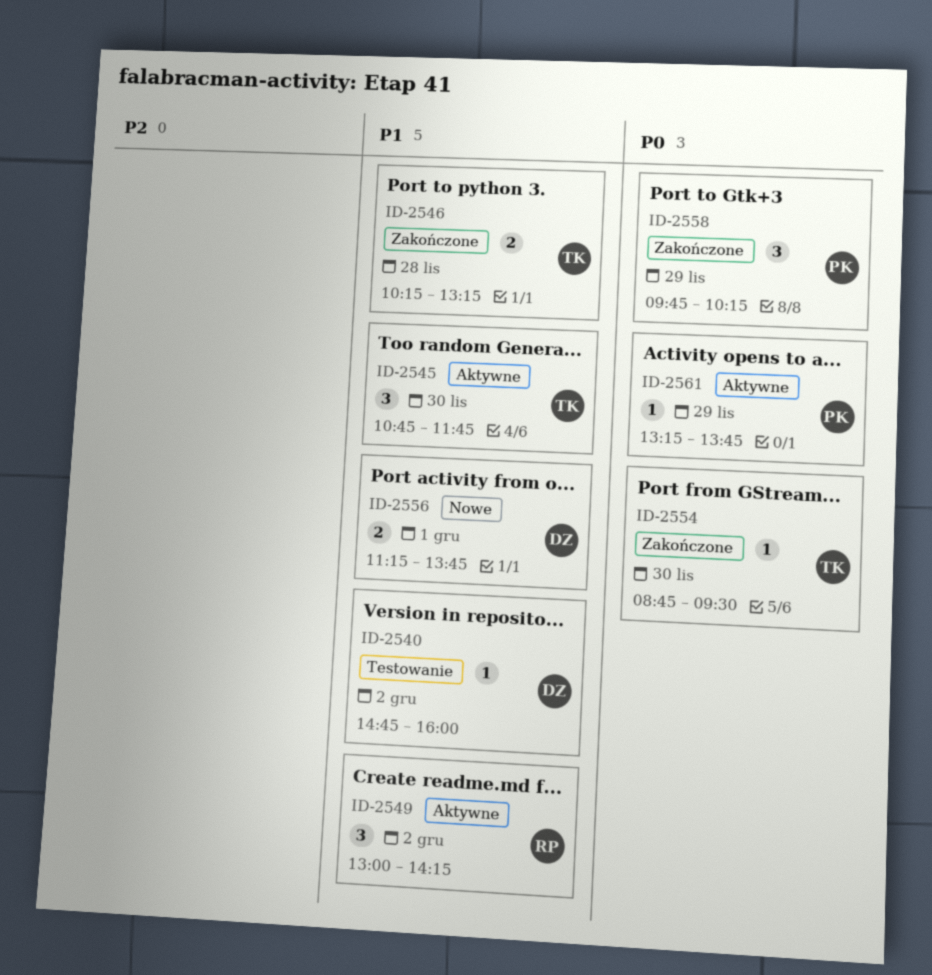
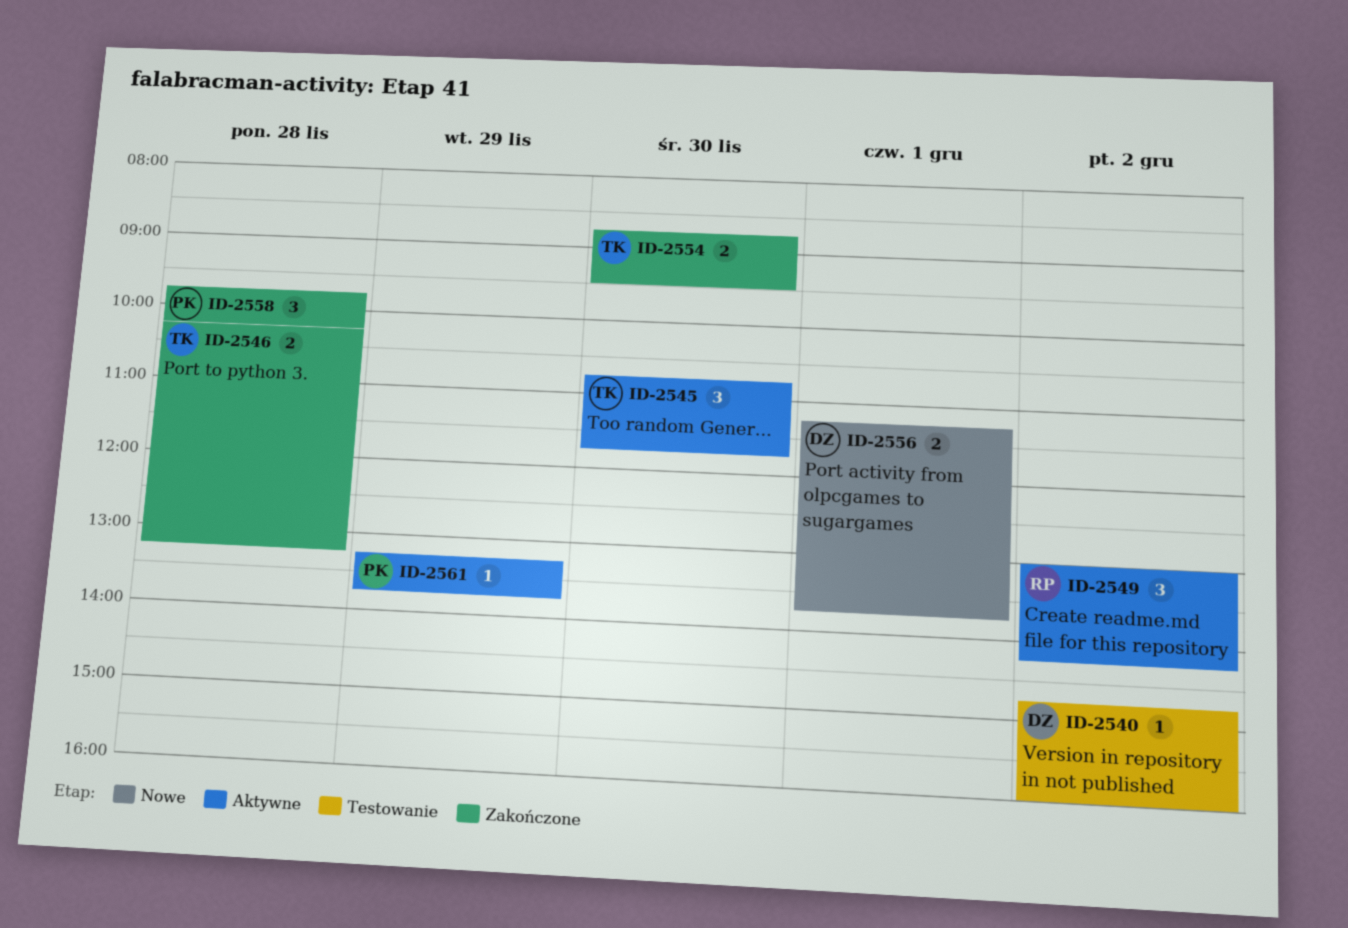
ID-2554, estimate: 1 -> 2
ID-2558, day: Nov 29 -> Nov 28

